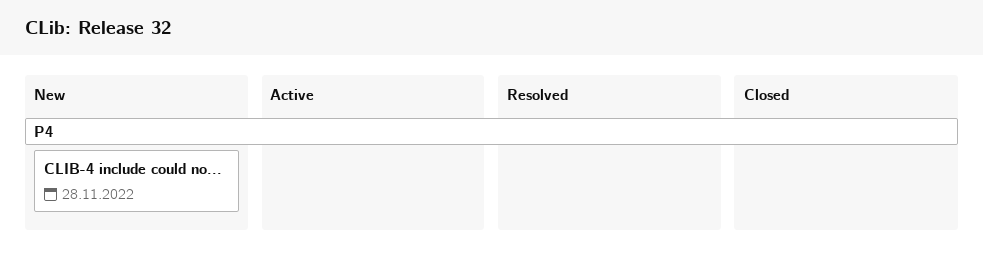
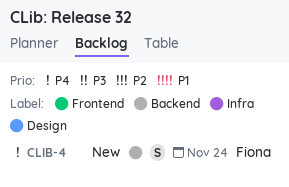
CLIB-4, due: Nov 28 -> Nov 24

